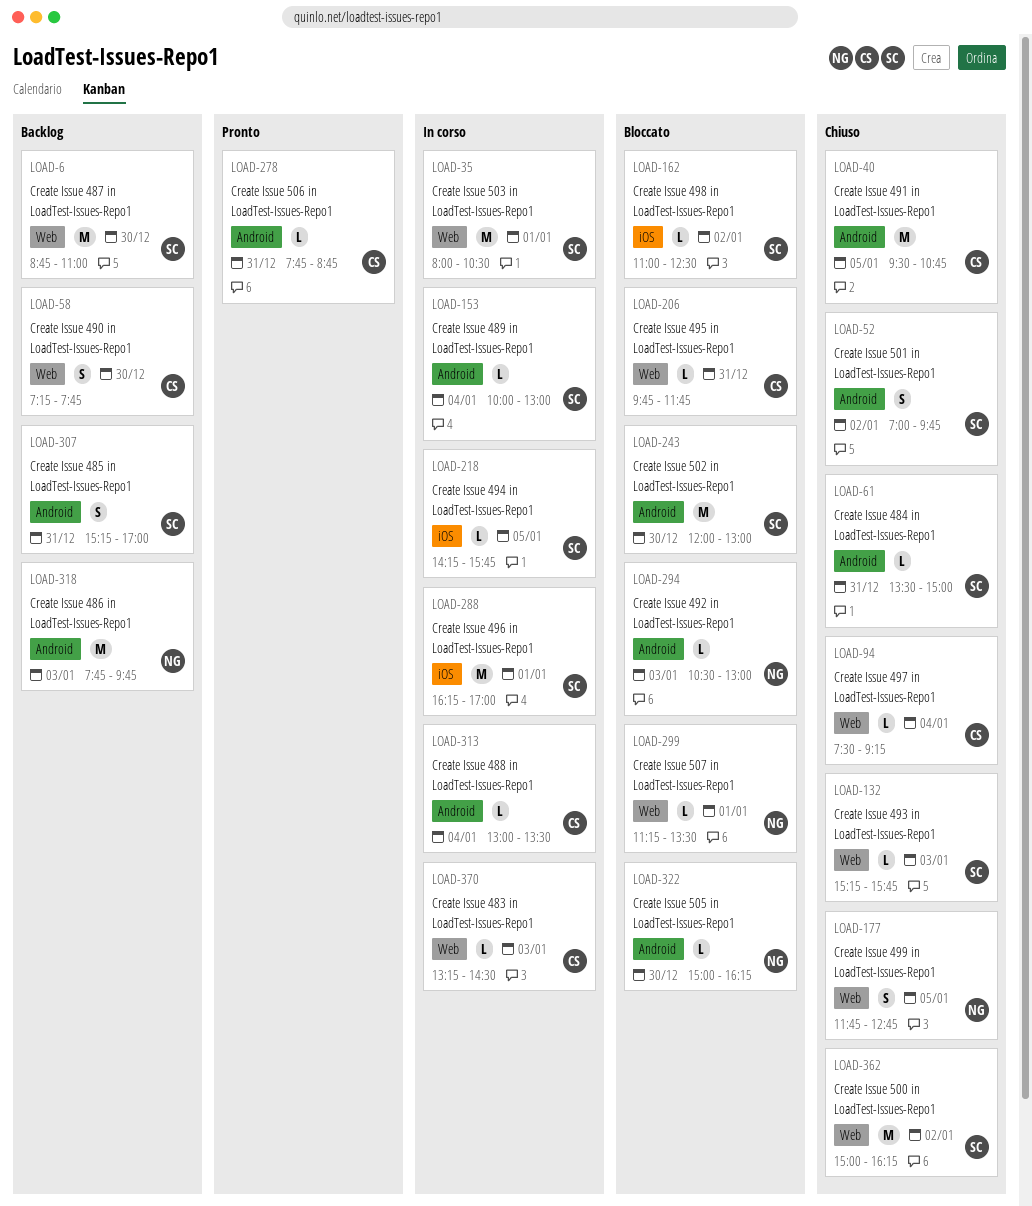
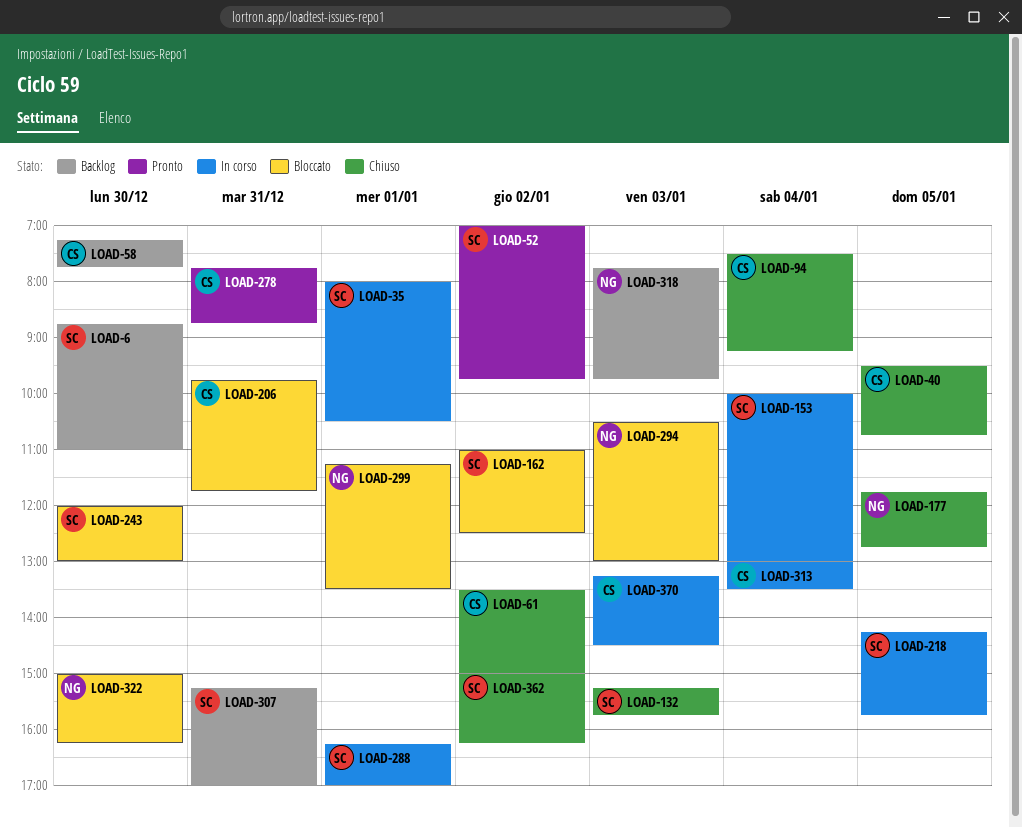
LOAD-52, status: Chiuso -> Pronto
LOAD-61, owner: SC -> CS
LOAD-61, day: Dec 31 -> Jan 2

